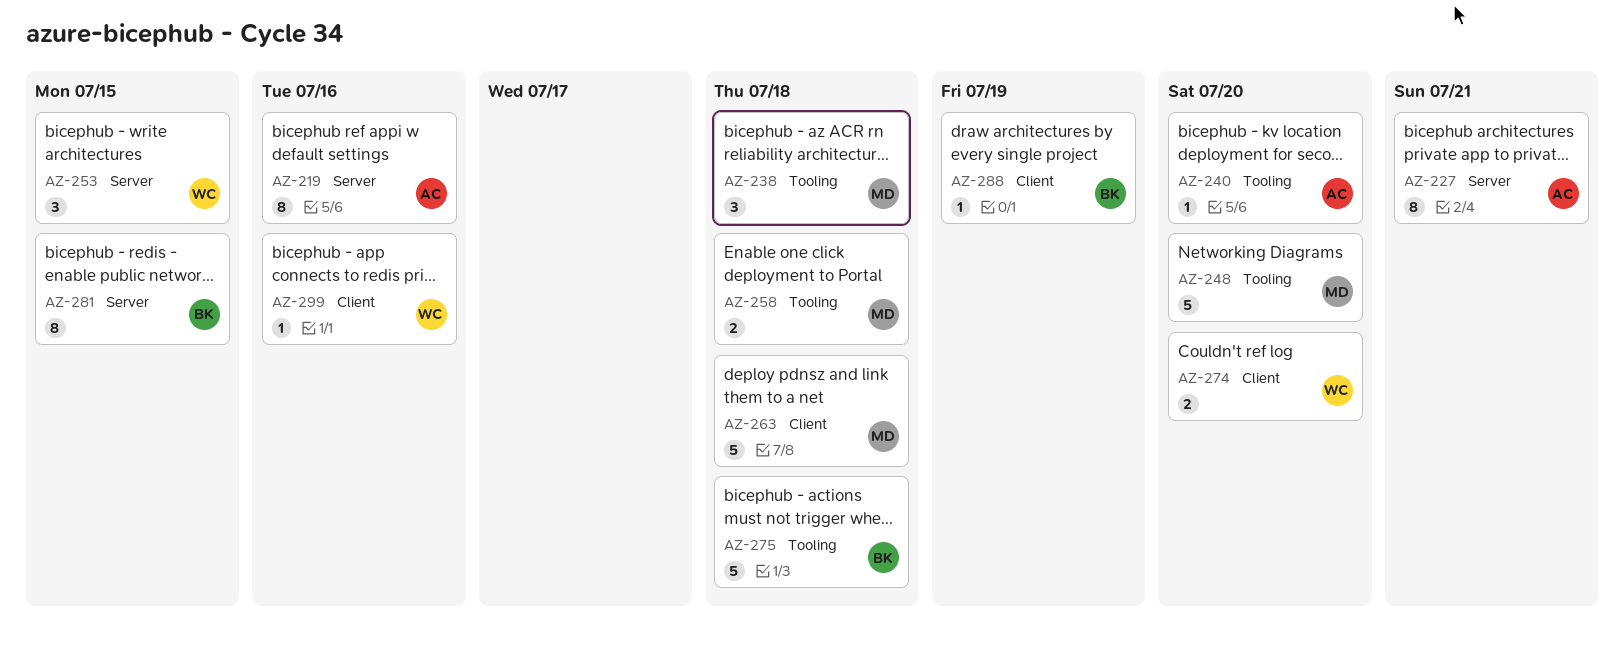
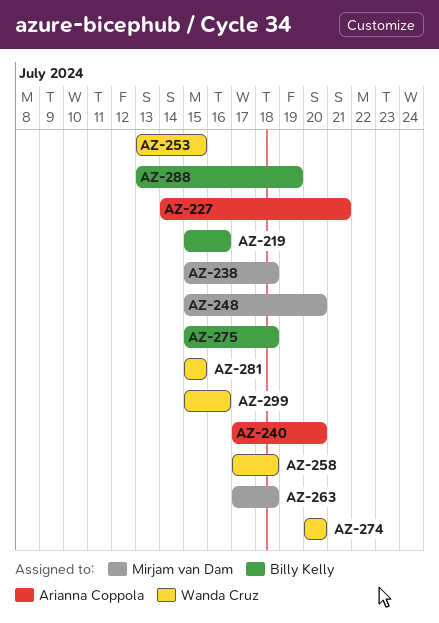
AZ-219, owner: Arianna Coppola -> Billy Kelly
AZ-258, owner: Mirjam van Dam -> Wanda Cruz
AZ-281, owner: Billy Kelly -> Wanda Cruz

